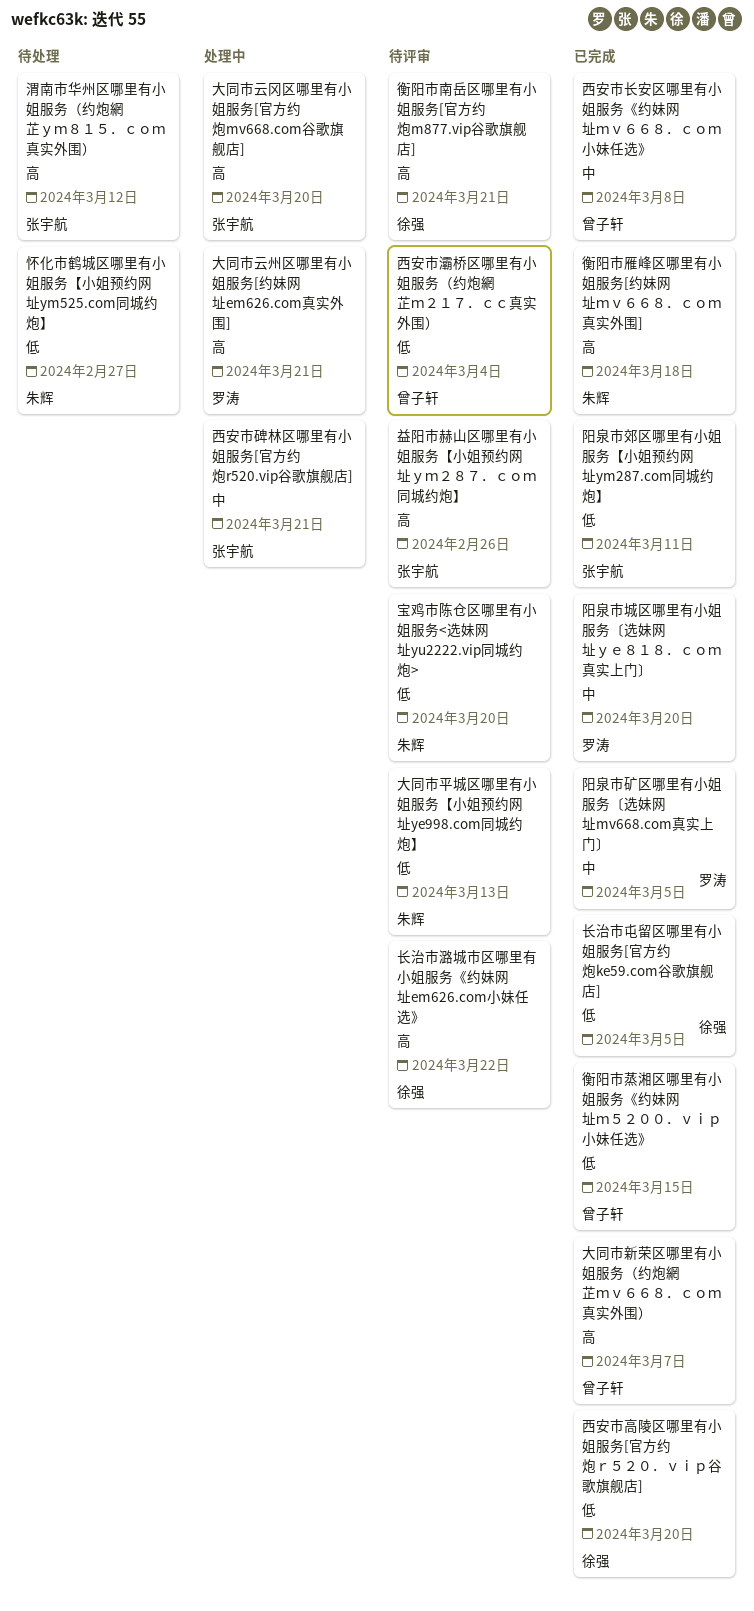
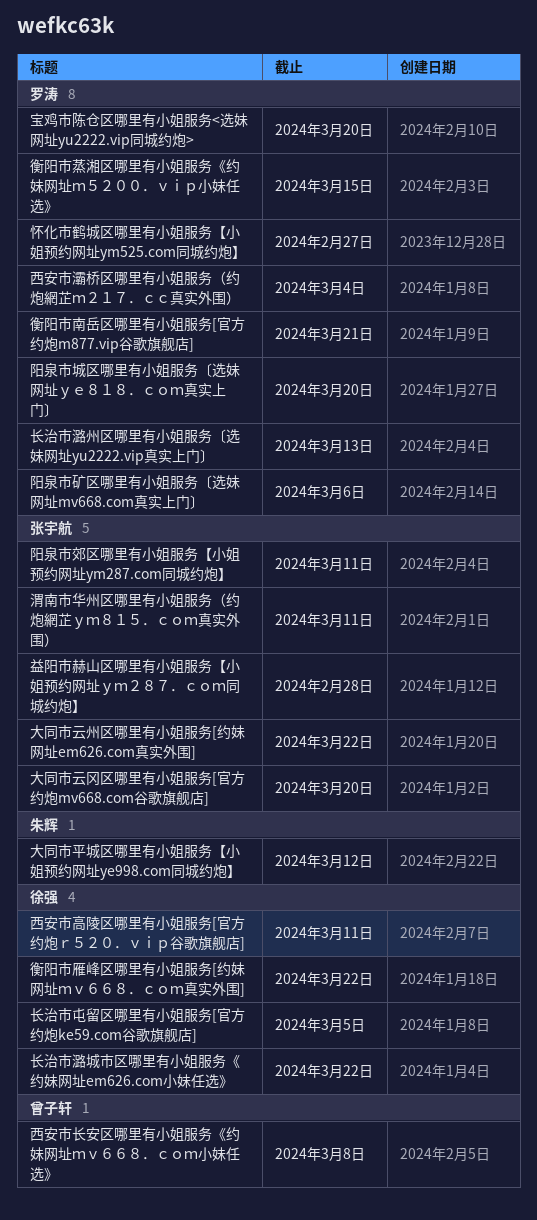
大同市云州区哪里有小姐服务[约妹网址em626.com真实外围], owner: 罗涛 -> 张宇航
大同市云州区哪里有小姐服务[约妹网址em626.com真实外围], due: Mar 21 -> Mar 22
大同市平城区哪里有小姐服务【小姐预约网址ye998.com同城约炮】, due: Mar 13 -> Mar 12
大同市新荣区哪里有小姐服务（约炮網芷ｍｖ６６８．ｃｏｍ真实外围）: present -> none
宝鸡市陈仓区哪里有小姐服务<选妹网址yu2222.vip同城约炮>, owner: 朱辉 -> 罗涛
怀化市鹤城区哪里有小姐服务【小姐预约网址ym525.com同城约炮】, owner: 朱辉 -> 罗涛
渭南市华州区哪里有小姐服务（约炮網芷ｙｍ８１５．ｃｏｍ真实外围）, due: Mar 12 -> Mar 11
益阳市赫山区哪里有小姐服务【小姐预约网址ｙｍ２８７．ｃｏｍ同城约炮】, due: Feb 26 -> Feb 28
衡阳市南岳区哪里有小姐服务[官方约炮m877.vip谷歌旗舰店], owner: 徐强 -> 罗涛
衡阳市蒸湘区哪里有小姐服务《约妹网址ｍ５２００．ｖｉｐ小妹任选》, owner: 曾子轩 -> 罗涛
衡阳市雁峰区哪里有小姐服务[约妹网址ｍｖ６６８．ｃｏｍ真实外围], owner: 朱辉 -> 徐强
衡阳市雁峰区哪里有小姐服务[约妹网址ｍｖ６６８．ｃｏｍ真实外围], due: Mar 18 -> Mar 22
西安市灞桥区哪里有小姐服务（约炮網芷ｍ２１７．ｃｃ真实外围）, owner: 曾子轩 -> 罗涛
西安市碑林区哪里有小姐服务[官方约炮r520.vip谷歌旗舰店]: present -> none
西安市高陵区哪里有小姐服务[官方约炮ｒ５２０．ｖｉｐ谷歌旗舰店], due: Mar 20 -> Mar 11
长治市潞州区哪里有小姐服务〔选妹网址yu2222.vip真实上门〕: none -> present
阳泉市矿区哪里有小姐服务〔选妹网址mv668.com真实上门〕, due: Mar 5 -> Mar 6

